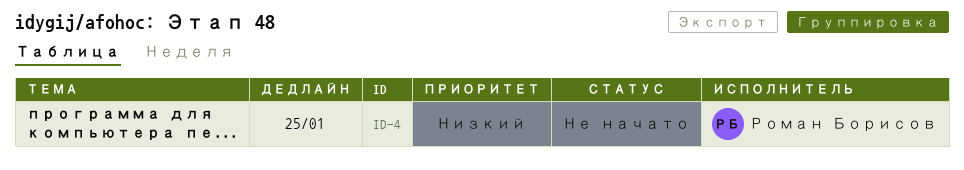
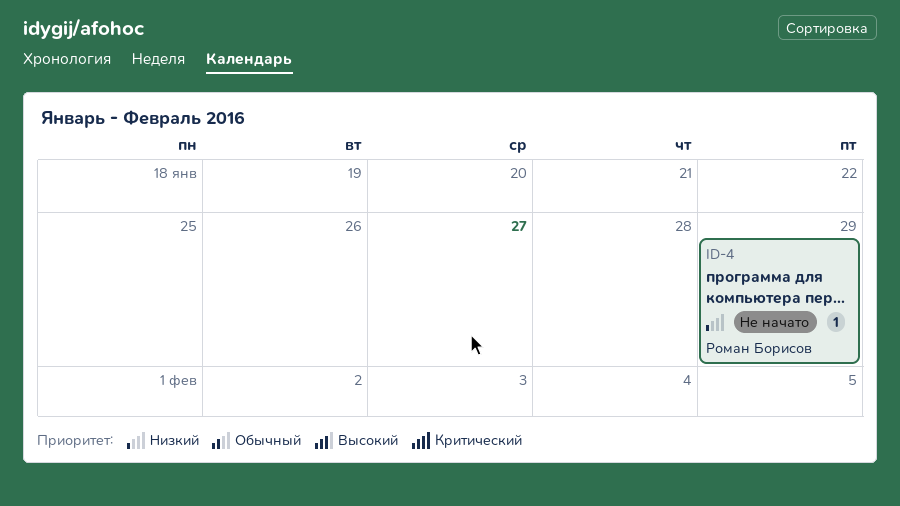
ID-4, due: Jan 25 -> Jan 29

